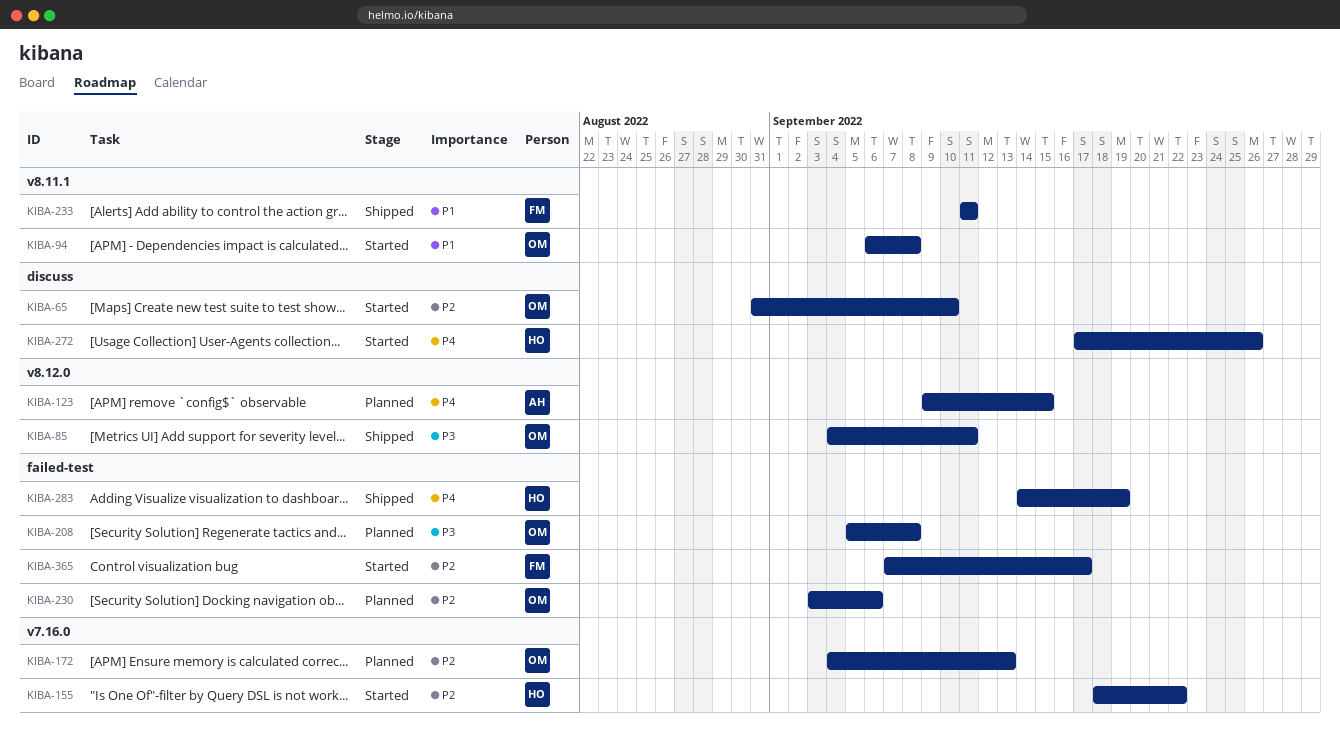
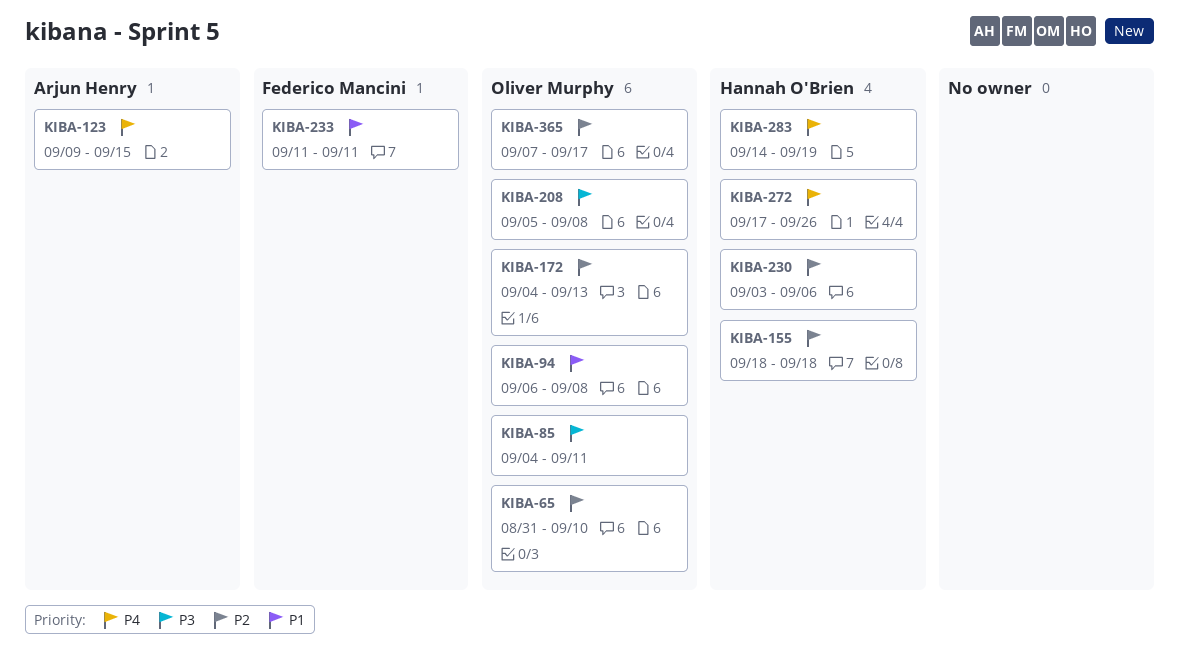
KIBA-155, due: Sep 22 -> Sep 18
KIBA-230, owner: Oliver Murphy -> Hannah O'Brien
KIBA-365, owner: Federico Mancini -> Oliver Murphy

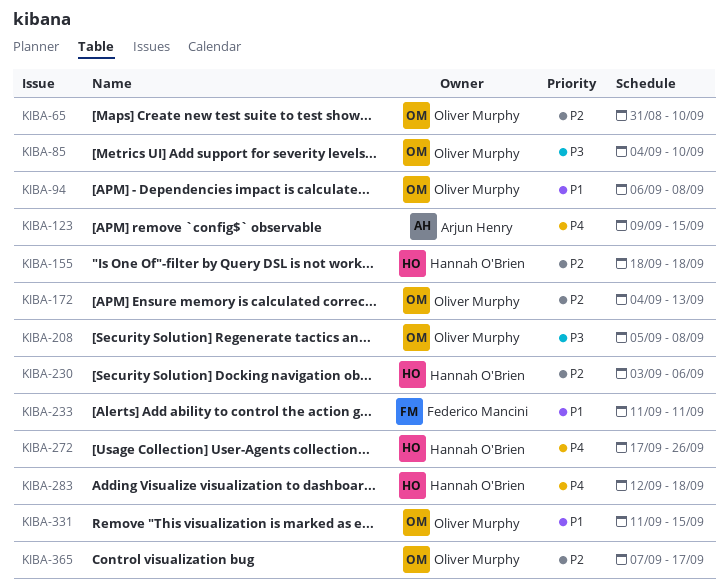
KIBA-85, due: Sep 11 -> Sep 10
KIBA-283, start: Sep 14 -> Sep 12
KIBA-283, due: Sep 19 -> Sep 18
KIBA-331: none -> present

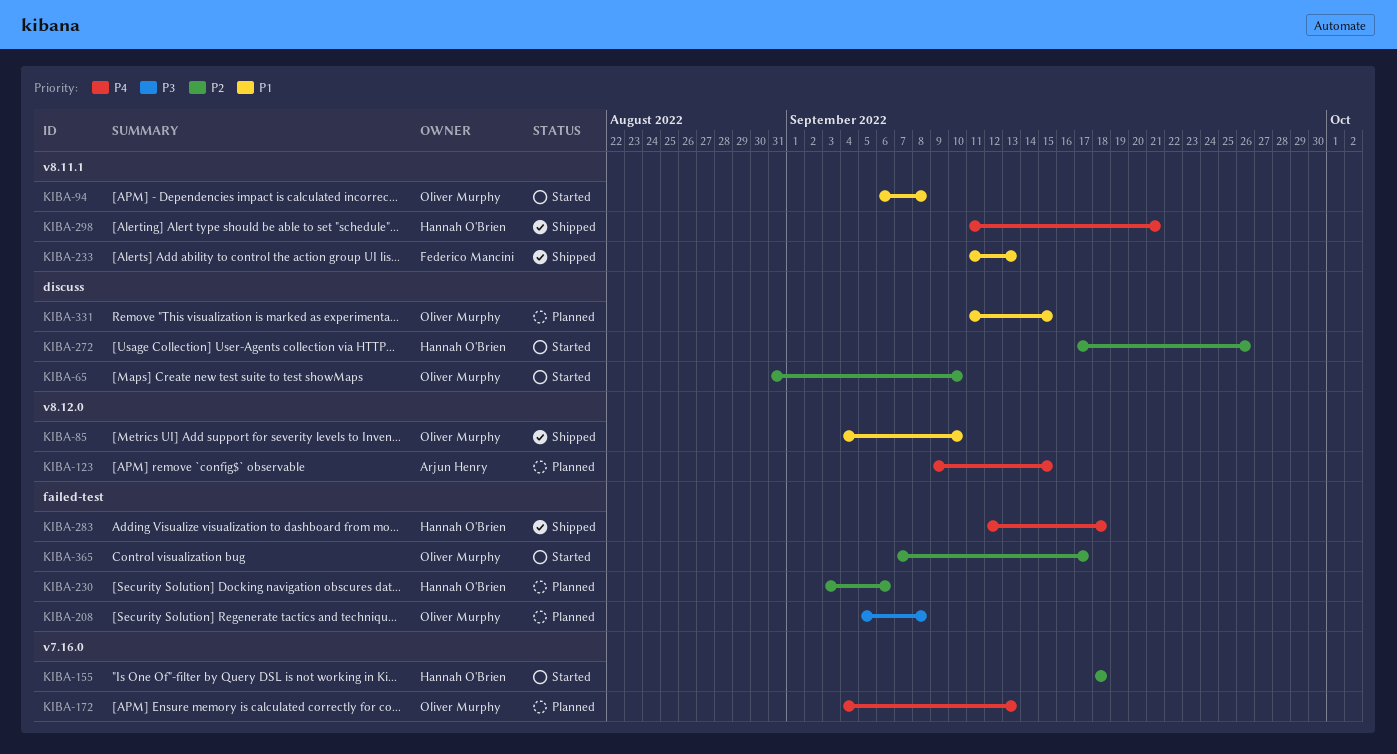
KIBA-85, priority: P3 -> P1
KIBA-172, priority: P2 -> P4
KIBA-233, due: Sep 11 -> Sep 13
KIBA-272, priority: P4 -> P2
KIBA-298: none -> present

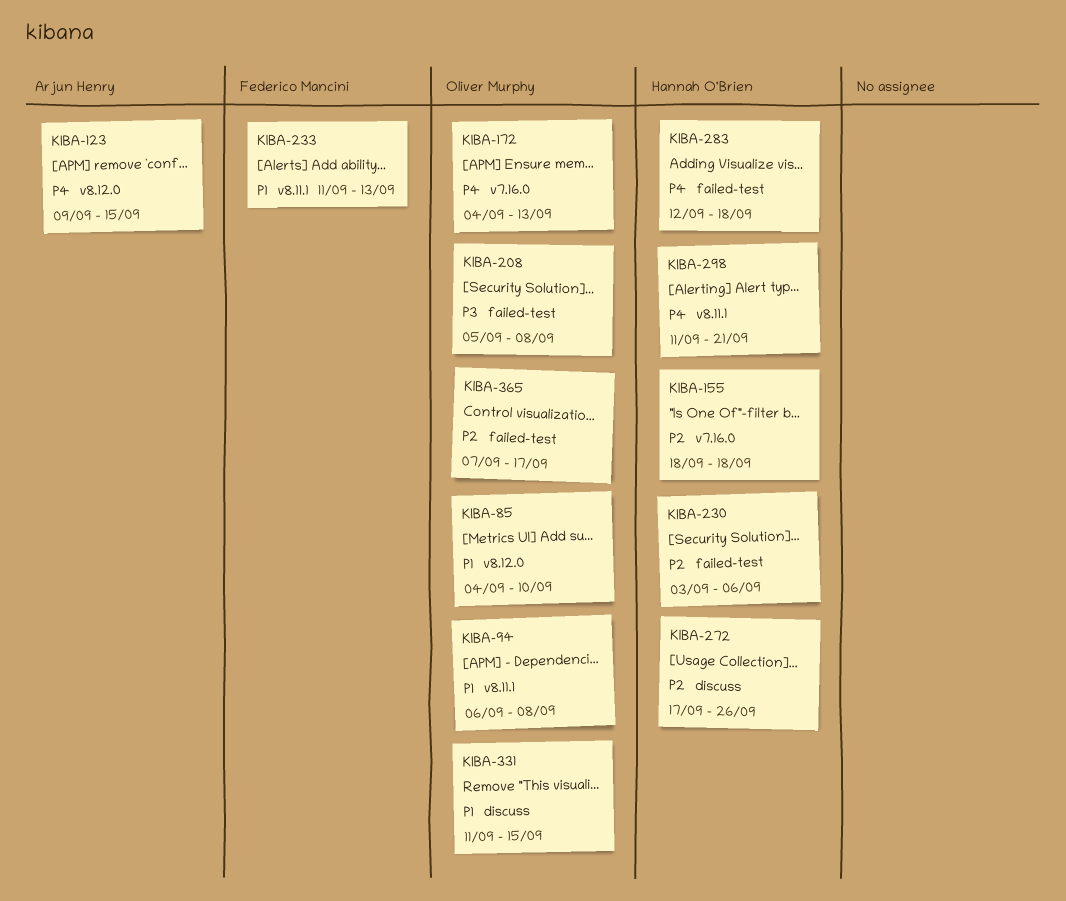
KIBA-65: present -> none

